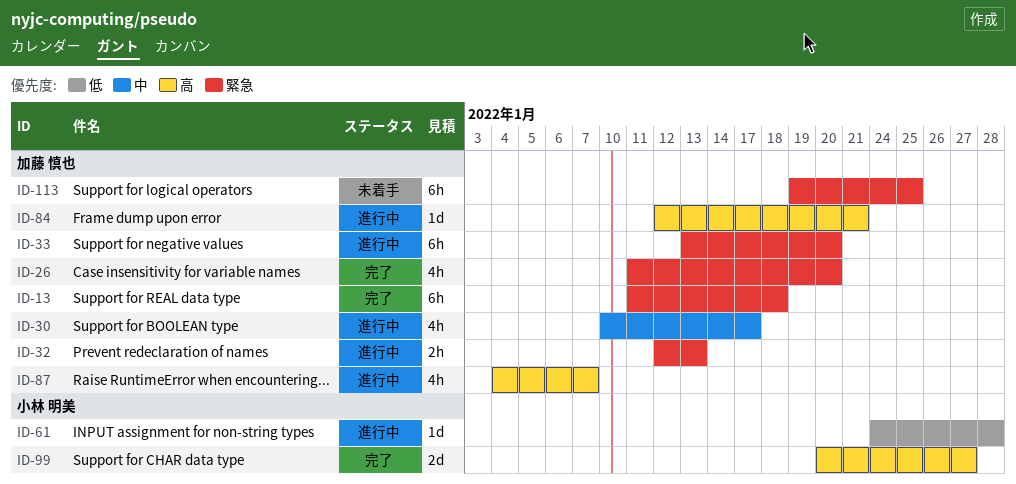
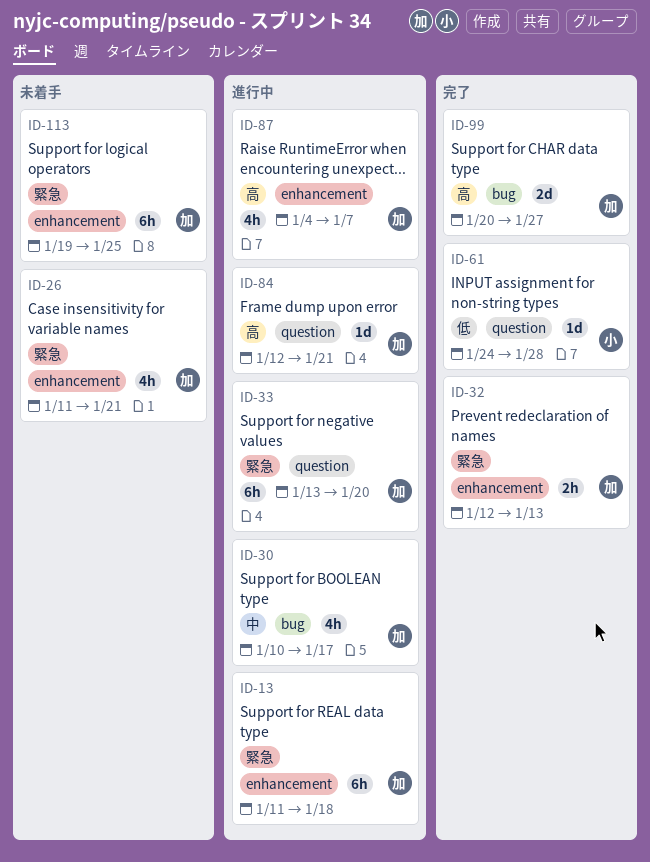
ID-13, status: 完了 -> 進行中
ID-26, status: 完了 -> 未着手
ID-26, due: Jan 20 -> Jan 21
ID-32, status: 進行中 -> 完了
ID-61, status: 進行中 -> 完了
ID-99, owner: 小林 明美 -> 加藤 慎也

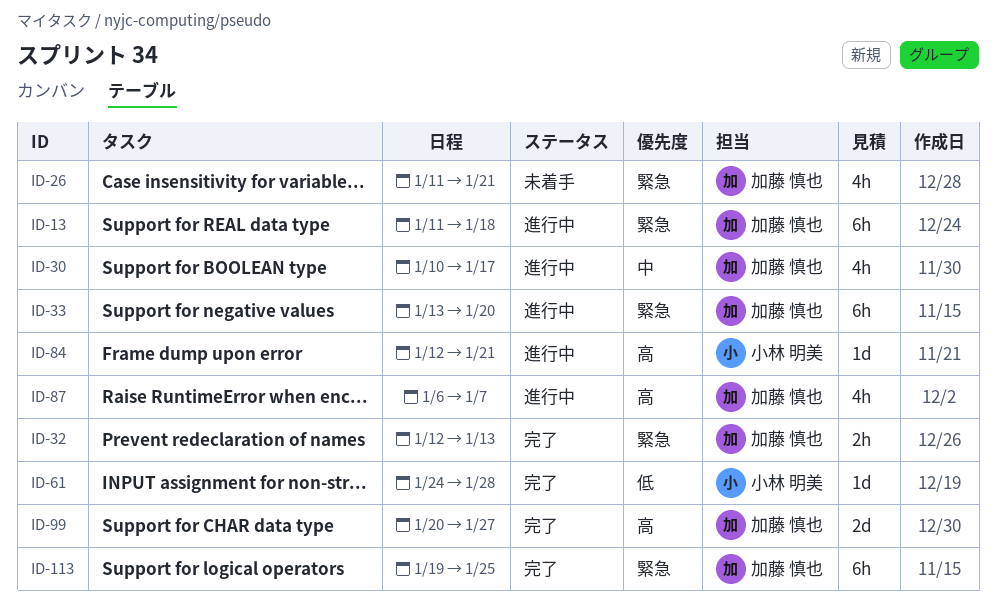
ID-84, owner: 加藤 慎也 -> 小林 明美
ID-87, start: Jan 4 -> Jan 6
ID-113, status: 未着手 -> 完了

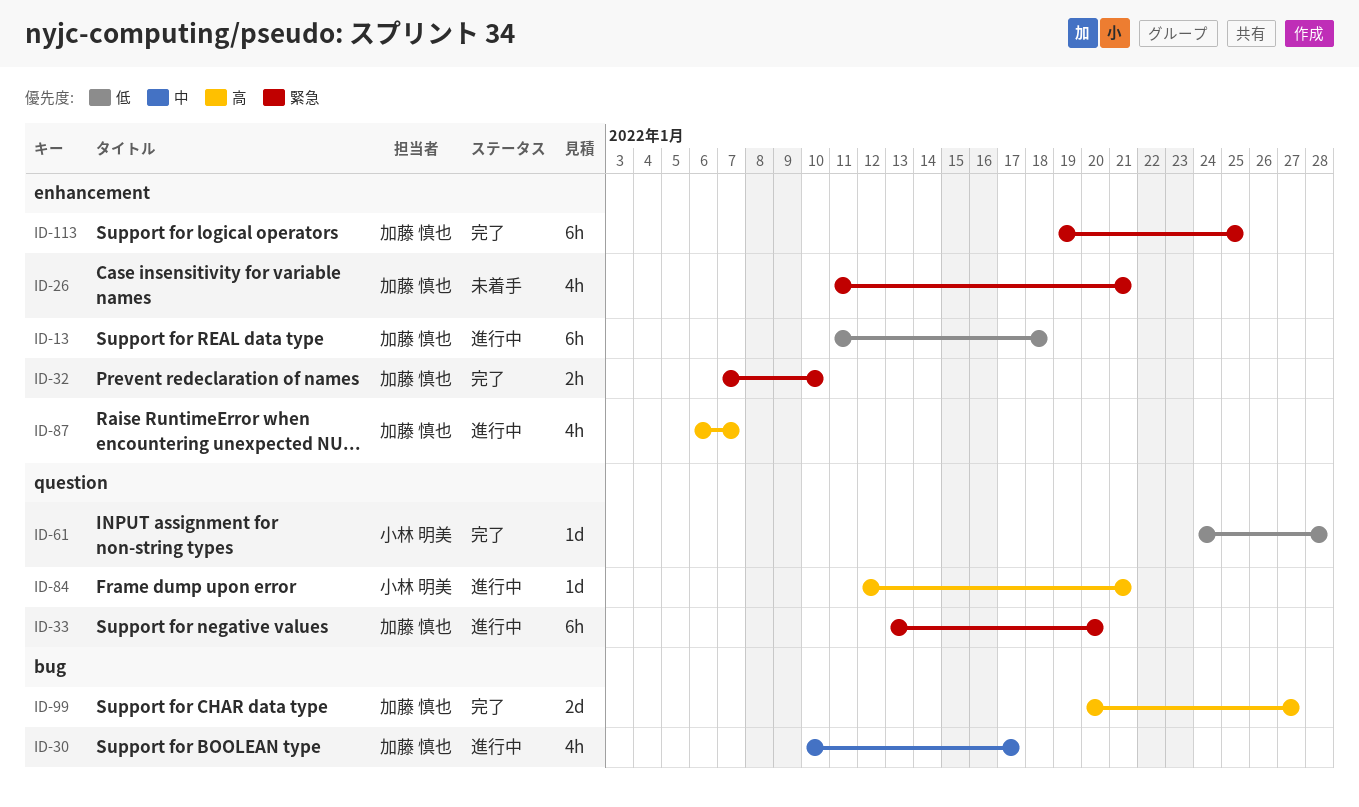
ID-13, priority: 緊急 -> 低
ID-32, start: Jan 12 -> Jan 7
ID-32, due: Jan 13 -> Jan 10

